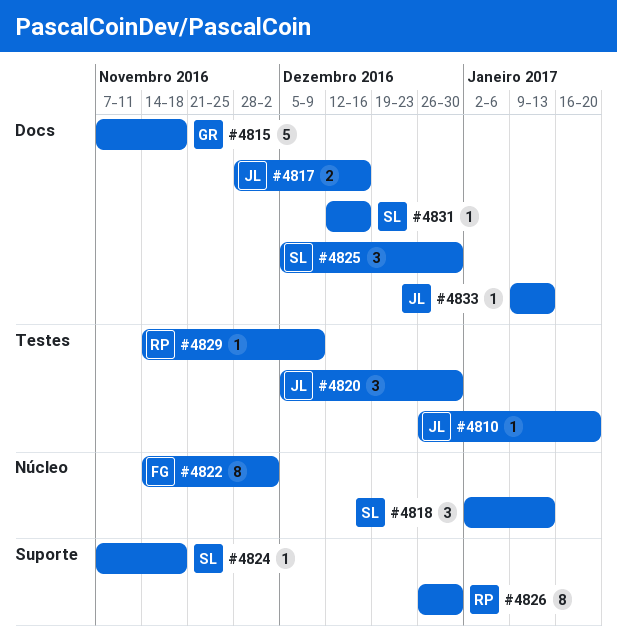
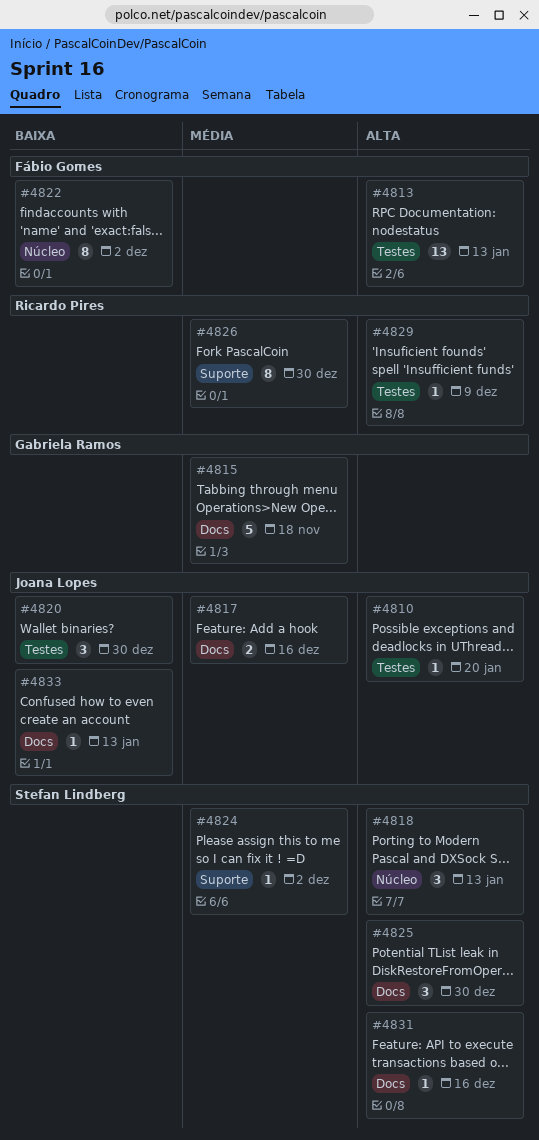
#4813: none -> present
#4824, due: Nov 18 -> Dec 2

